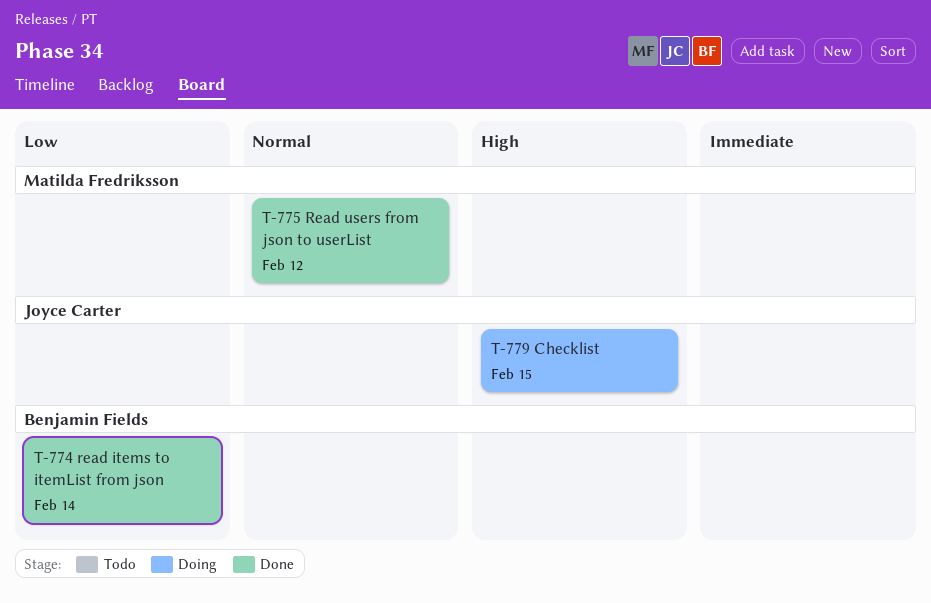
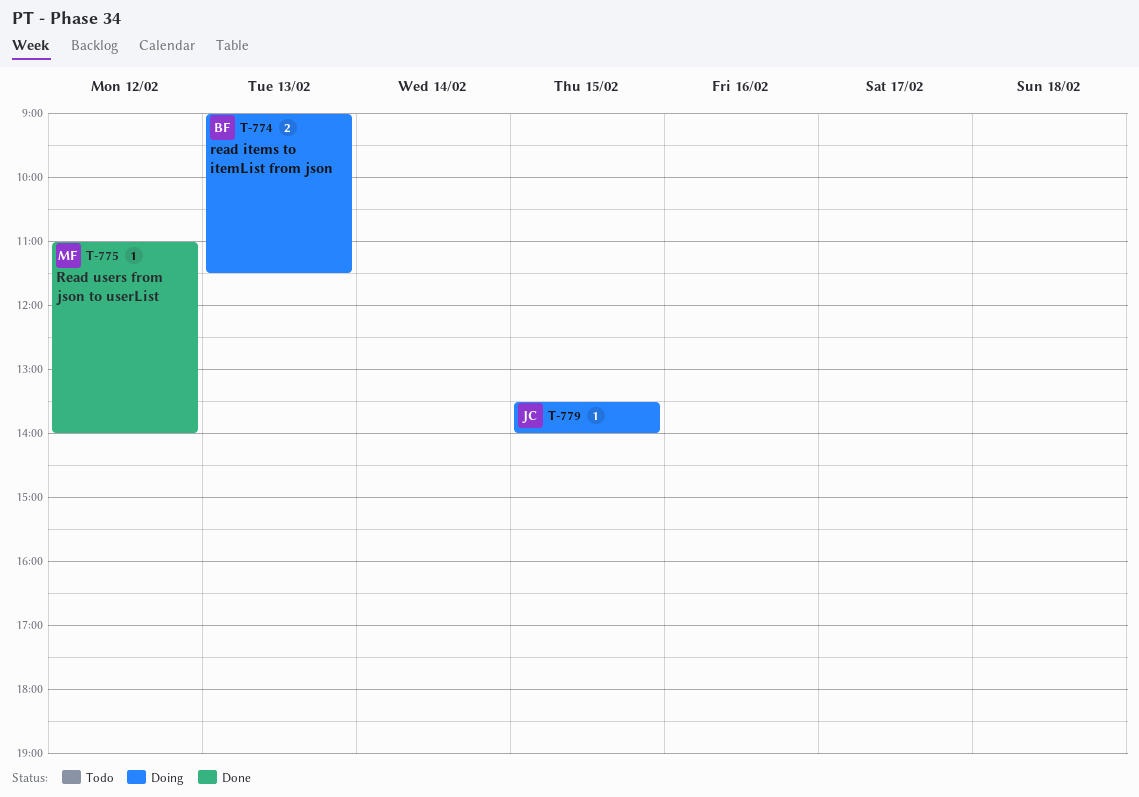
T-774, status: Done -> Doing
T-774, day: Feb 14 -> Feb 13

